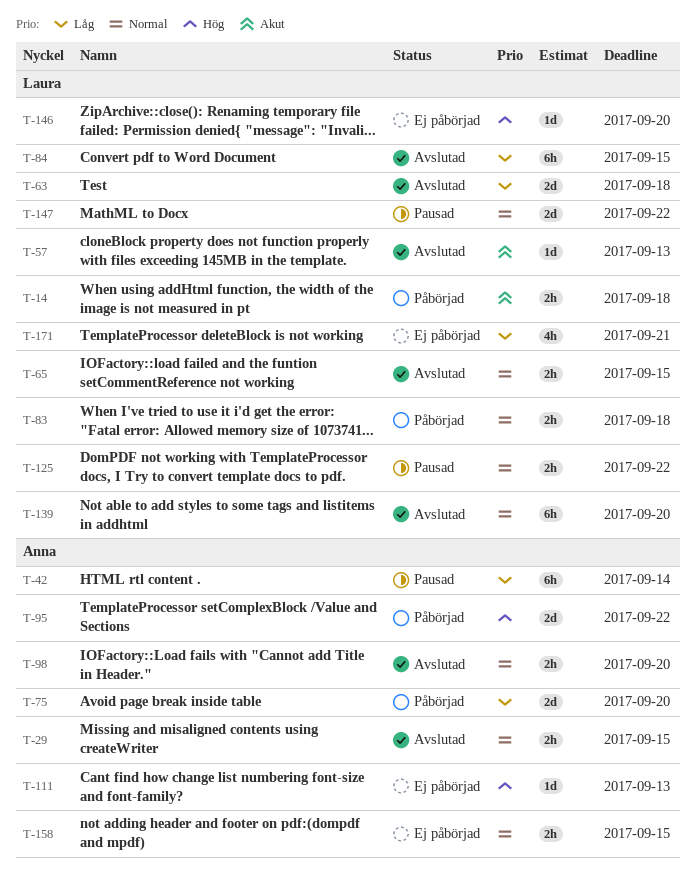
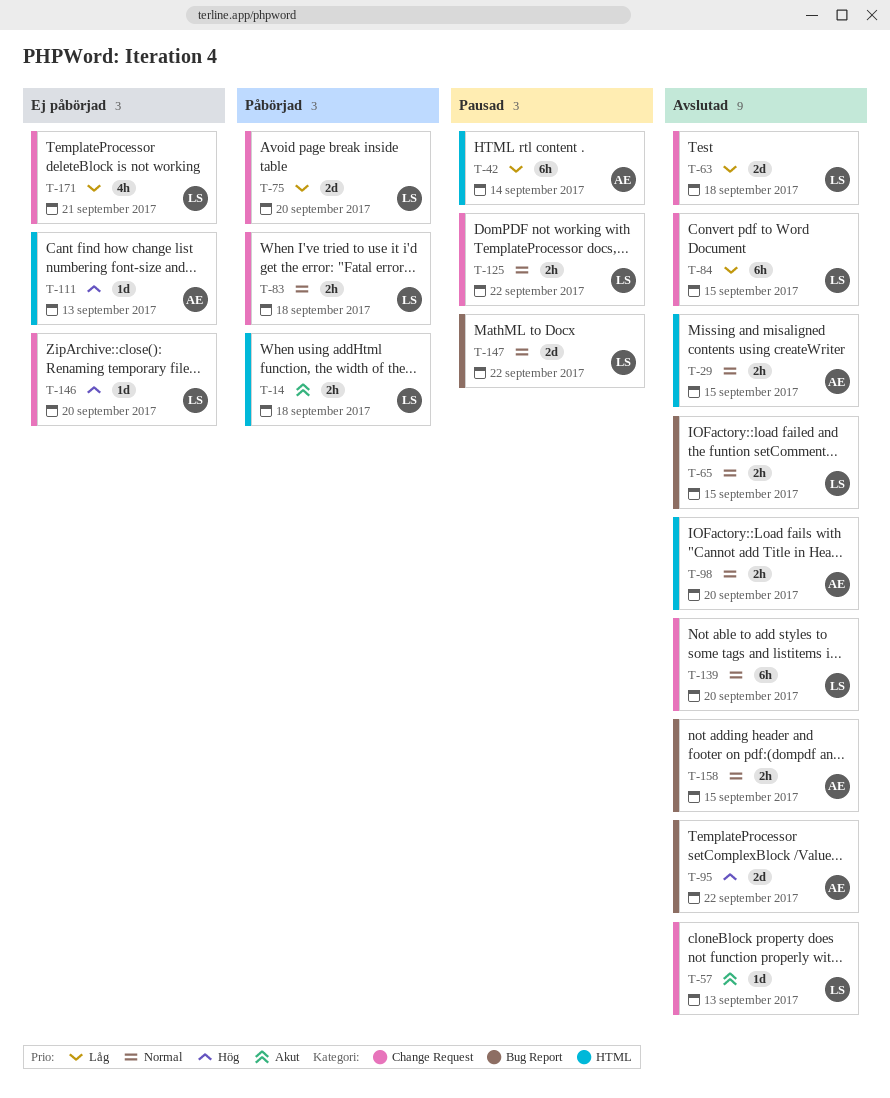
T-75, owner: Anna -> Laura
T-95, status: Påbörjad -> Avslutad
T-158, status: Ej påbörjad -> Avslutad

